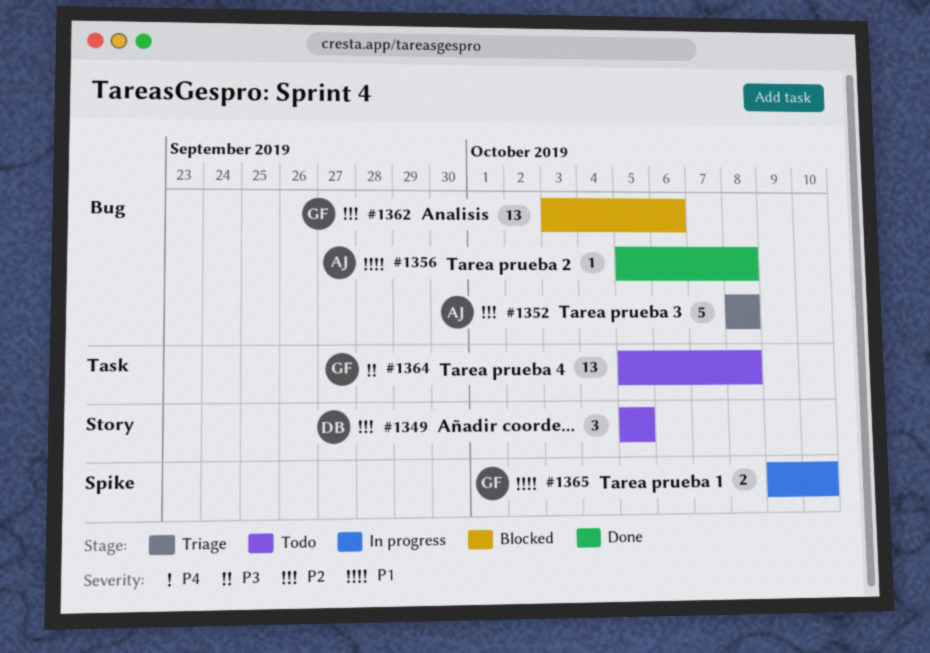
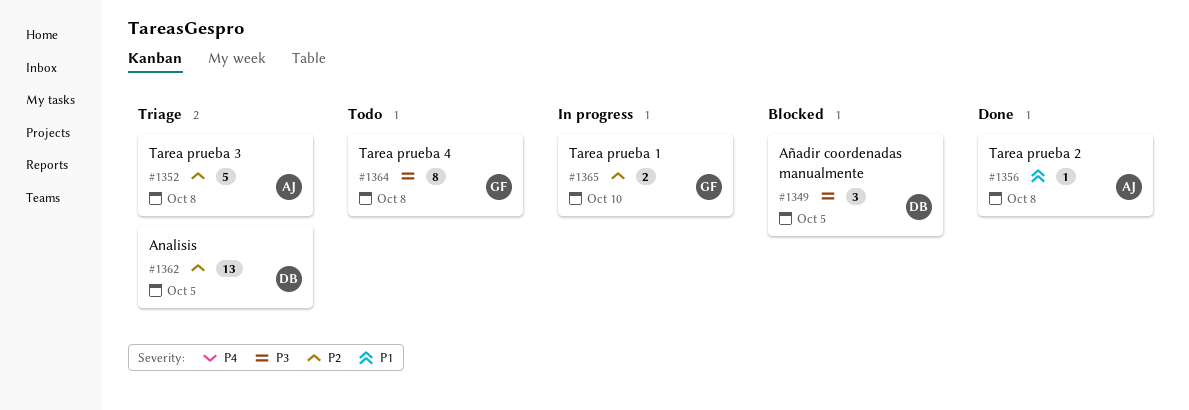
#1349, status: Todo -> Blocked
#1349, priority: P2 -> P3
#1362, status: Blocked -> Triage
#1362, owner: GF -> DB
#1362, due: Oct 6 -> Oct 5
#1364, estimate: 13 -> 8
#1365, priority: P1 -> P2

